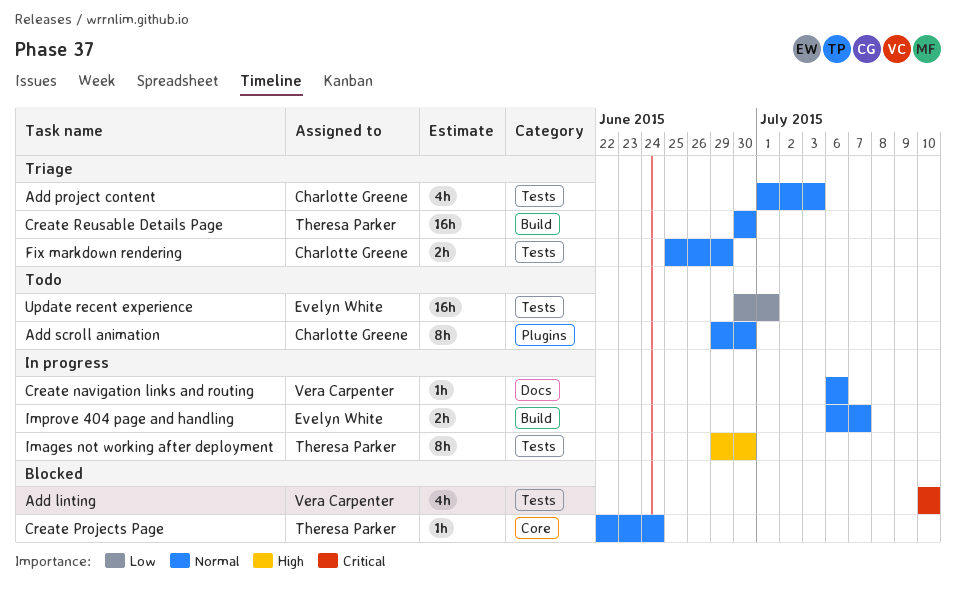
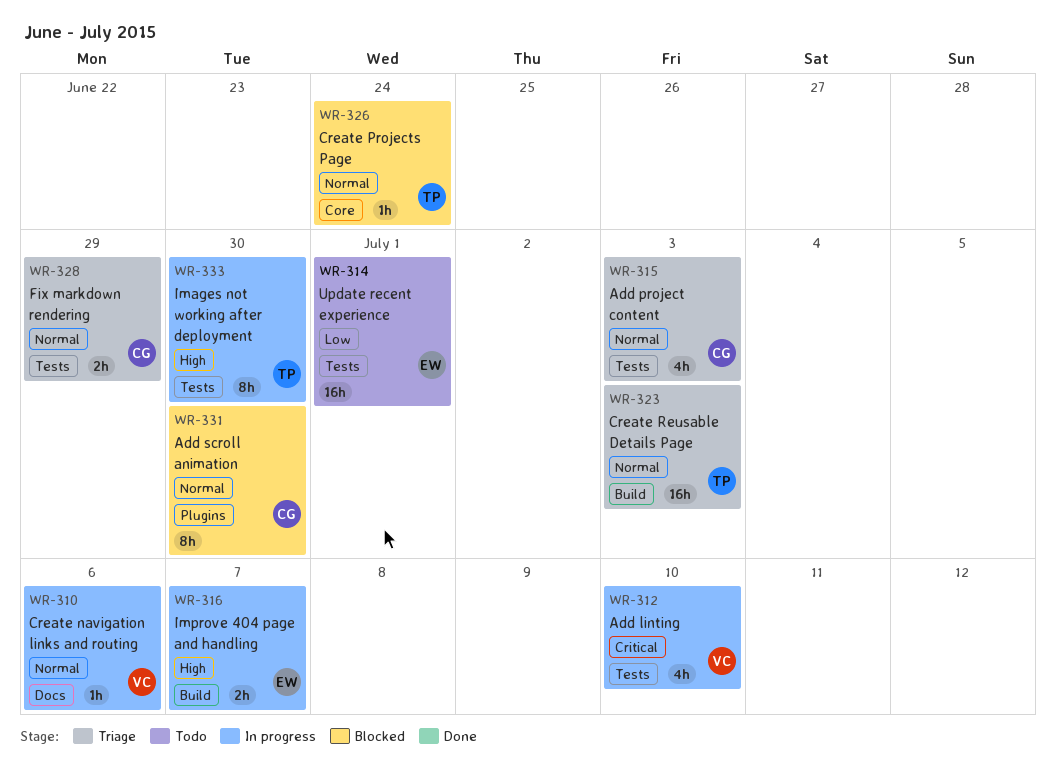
Add linting, status: Blocked -> In progress
Add scroll animation, status: Todo -> Blocked
Create Reusable Details Page, due: Jun 30 -> Jul 3
Improve 404 page and handling, priority: Normal -> High

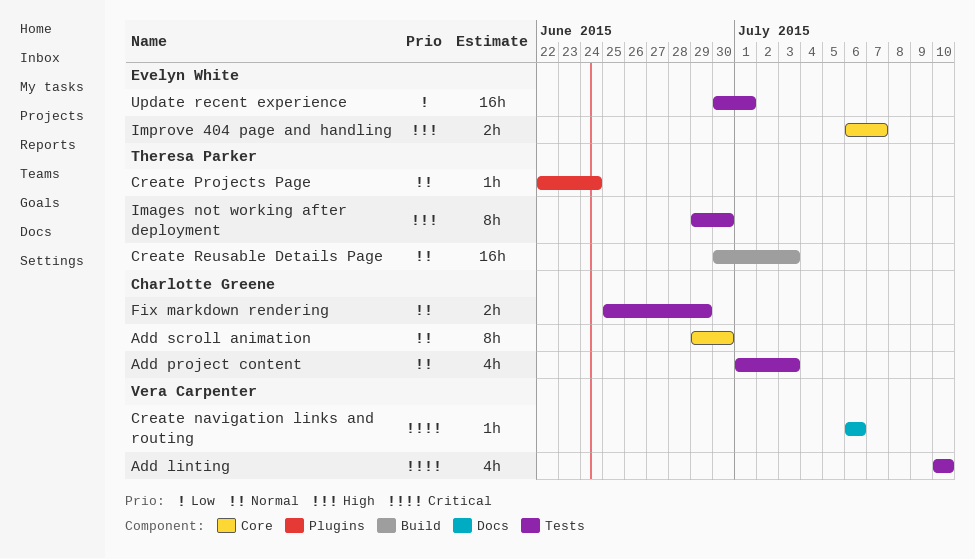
Add scroll animation, label: Plugins -> Core
Create navigation links and routing, priority: Normal -> Critical
Create Projects Page, label: Core -> Plugins
Improve 404 page and handling, label: Build -> Core

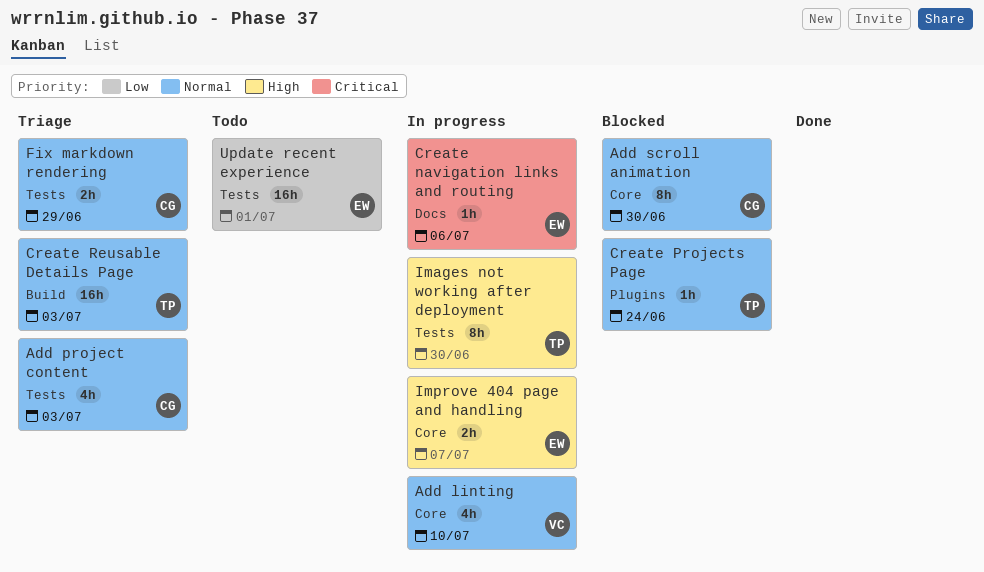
Add linting, priority: Critical -> Normal
Add linting, label: Tests -> Core
Create navigation links and routing, owner: Vera Carpenter -> Evelyn White

